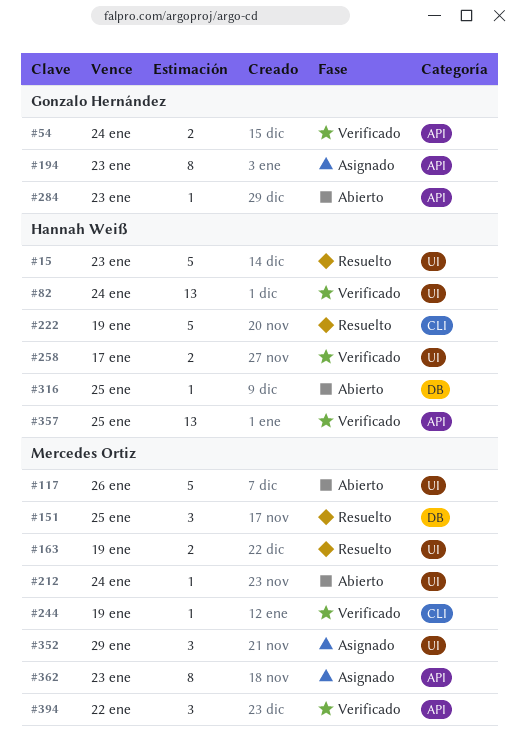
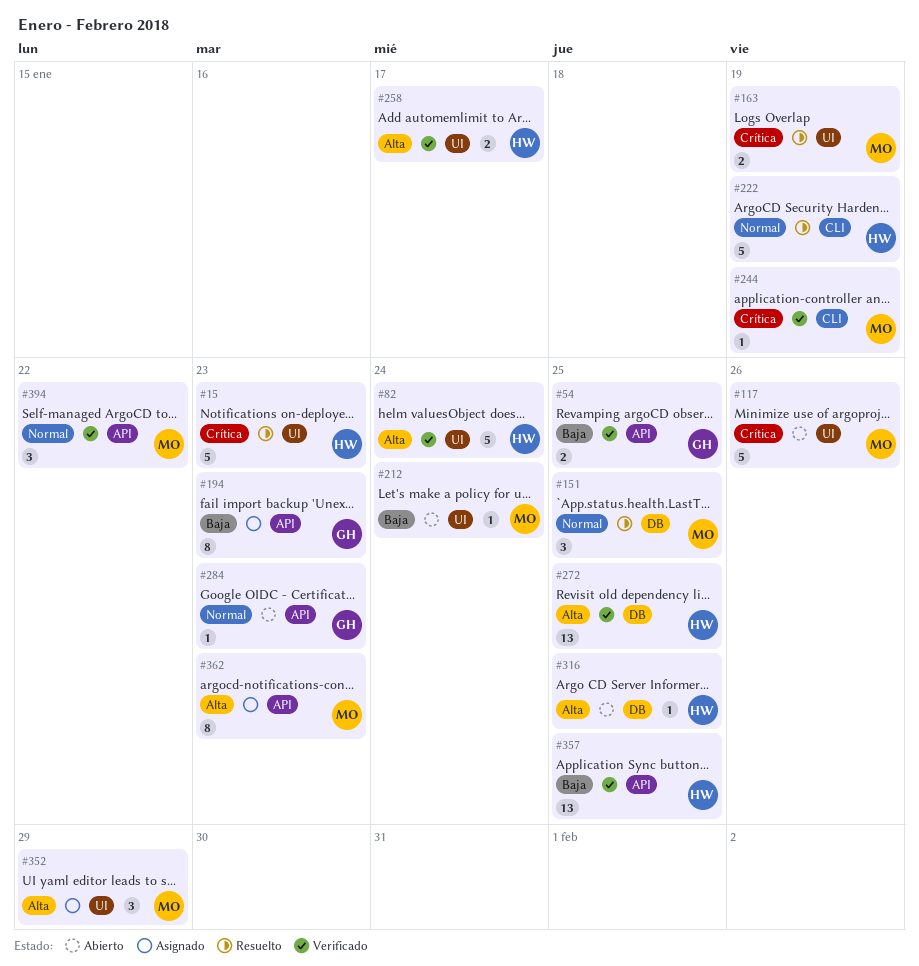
#54, due: Jan 24 -> Jan 25
#82, estimate: 13 -> 5
#272: none -> present

